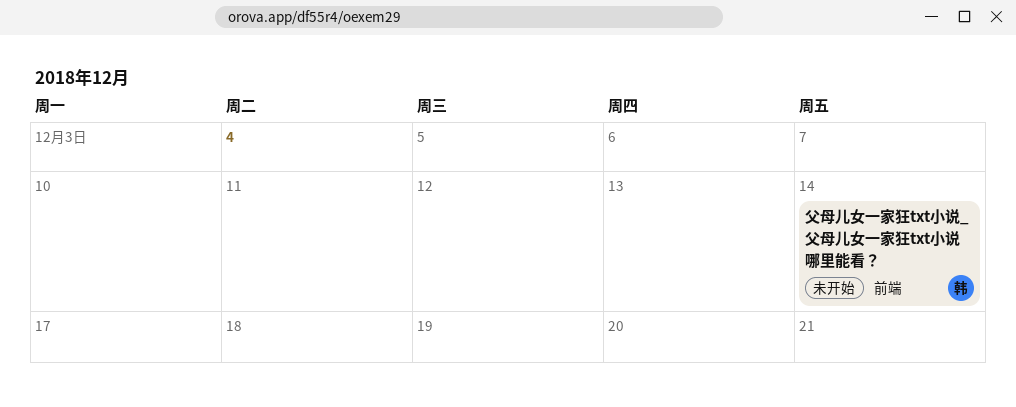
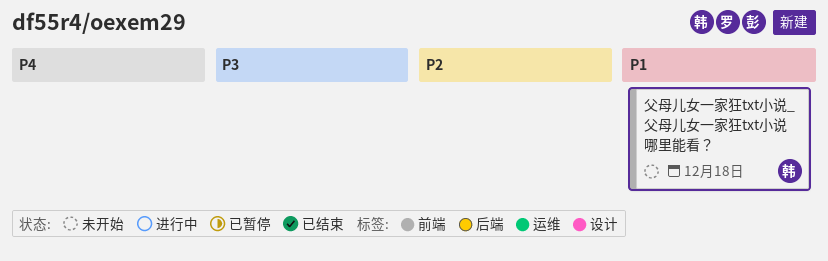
父母儿女一家狂txt小说_父母儿女一家狂txt小说哪里能看？, due: Dec 14 -> Dec 18

